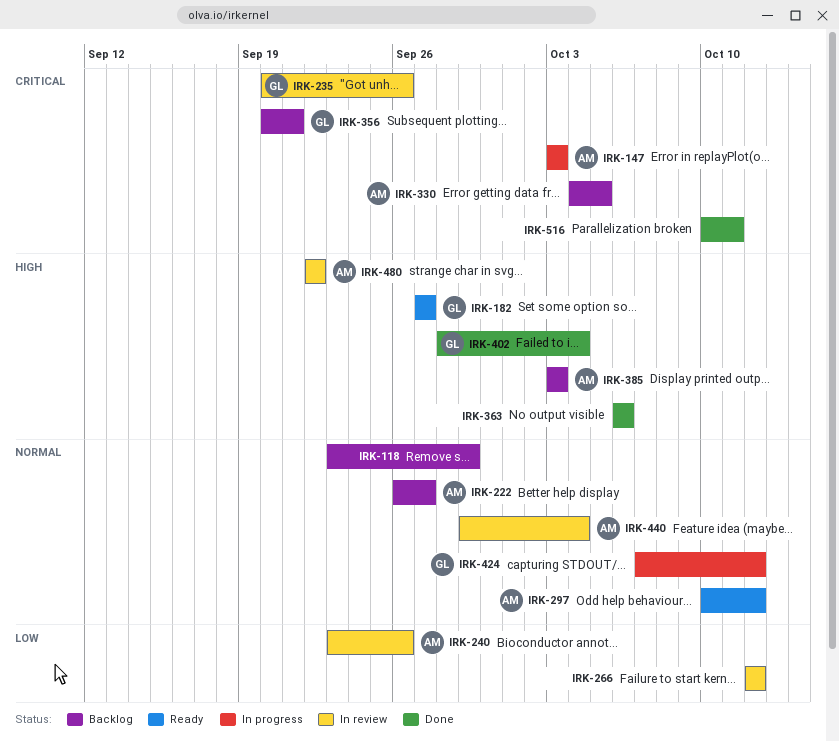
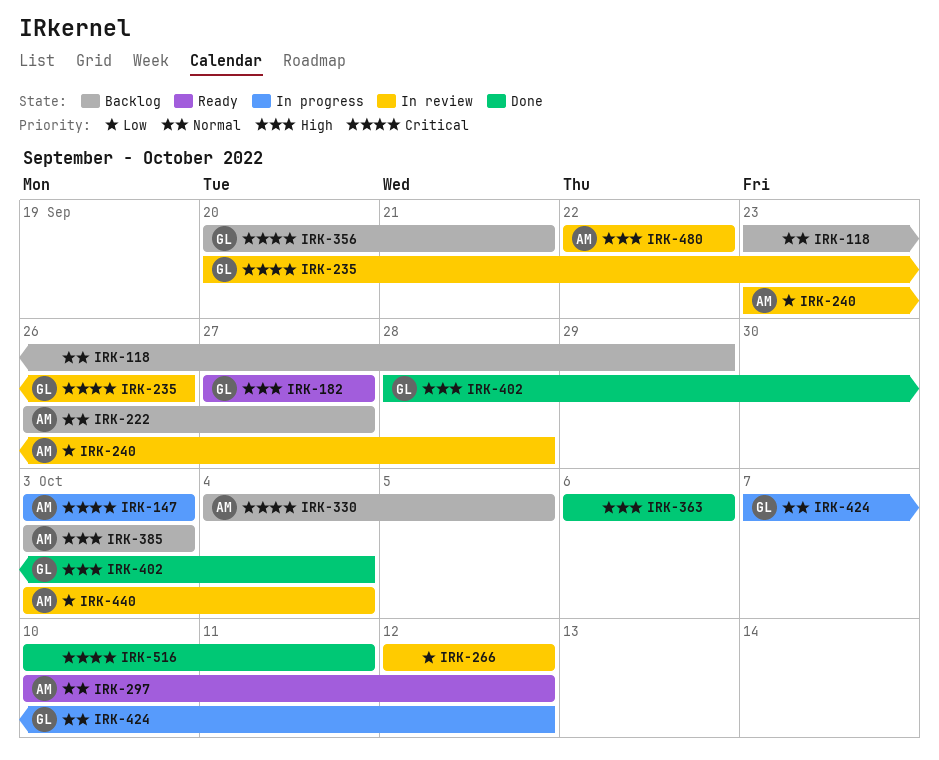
IRK-240, due: Sep 26 -> Sep 28
IRK-440, priority: Normal -> Low
IRK-440, start: Sep 29 -> Oct 3

